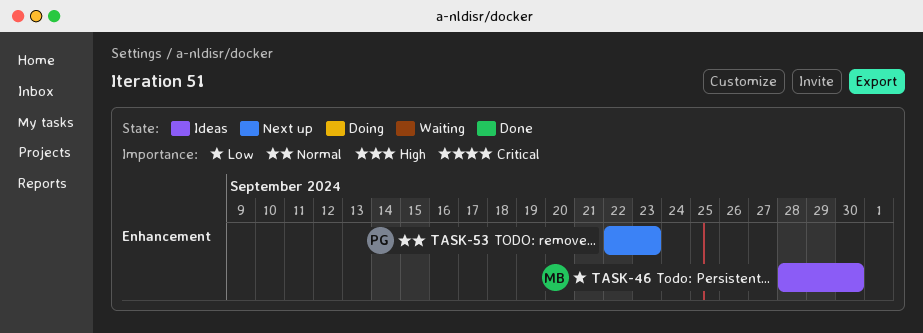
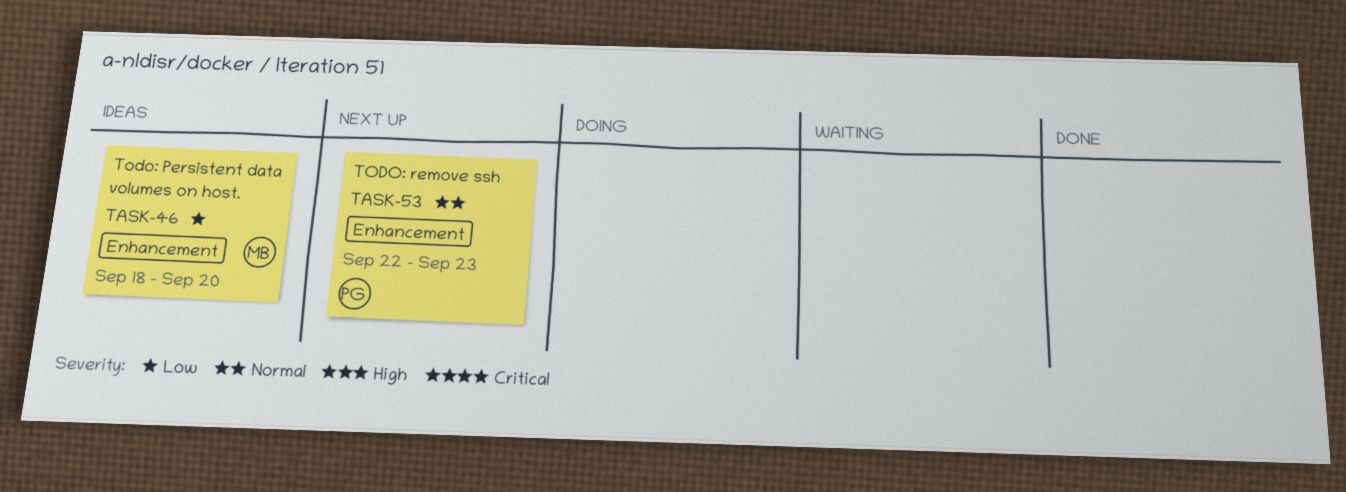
TASK-46, start: Sep 28 -> Sep 18
TASK-46, due: Sep 30 -> Sep 20

